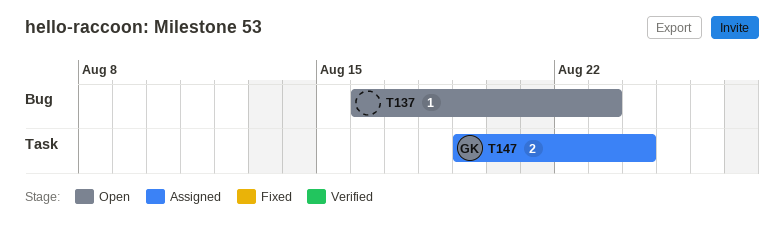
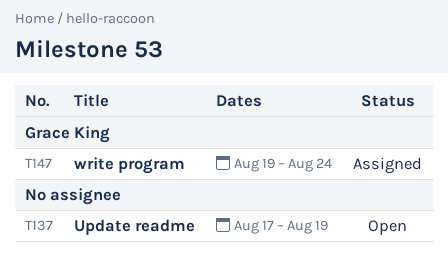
T137, start: Aug 16 -> Aug 17
T137, due: Aug 23 -> Aug 19

